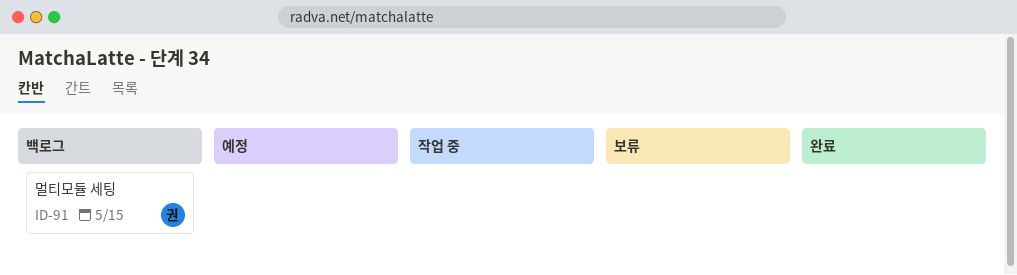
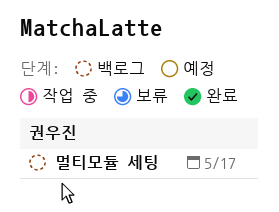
멀티모듈 세팅, due: May 15 -> May 17

